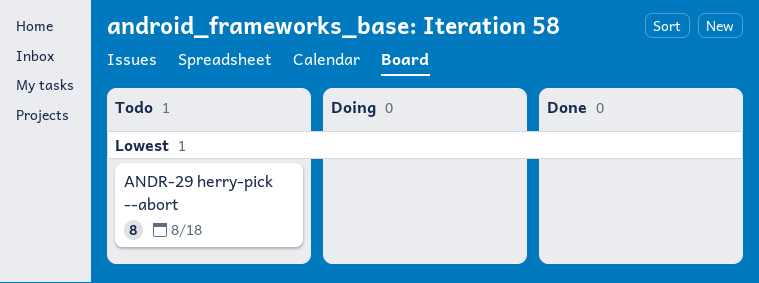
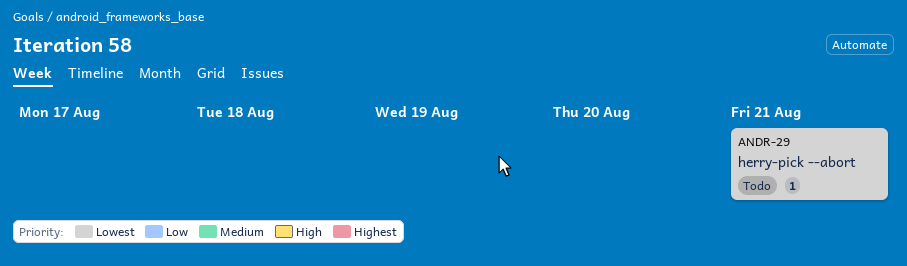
ANDR-29, estimate: 8 -> 1
ANDR-29, due: Aug 18 -> Aug 21

